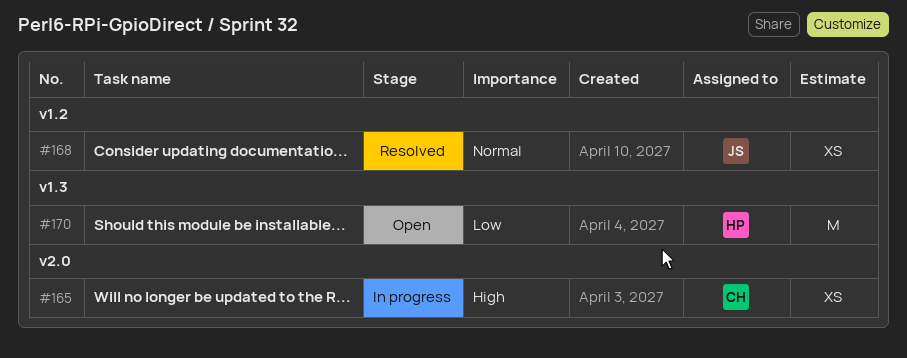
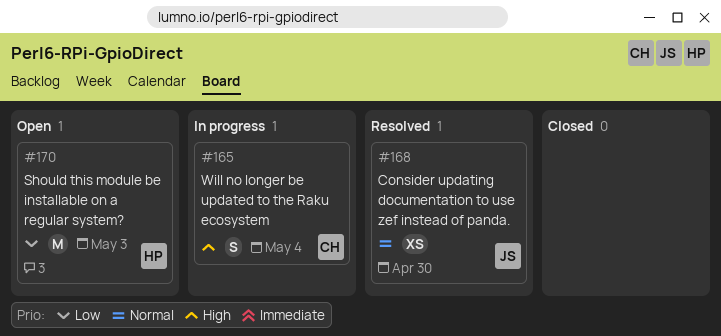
#165, estimate: XS -> S

